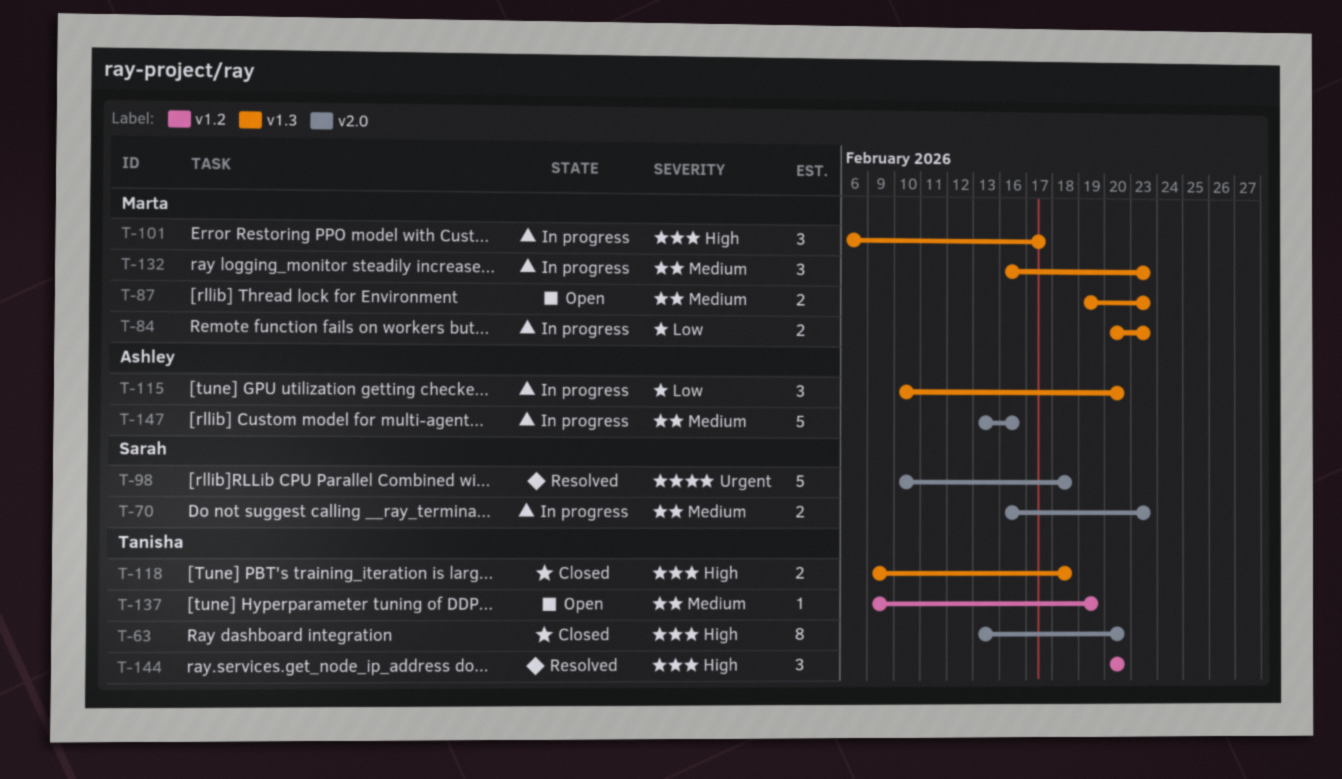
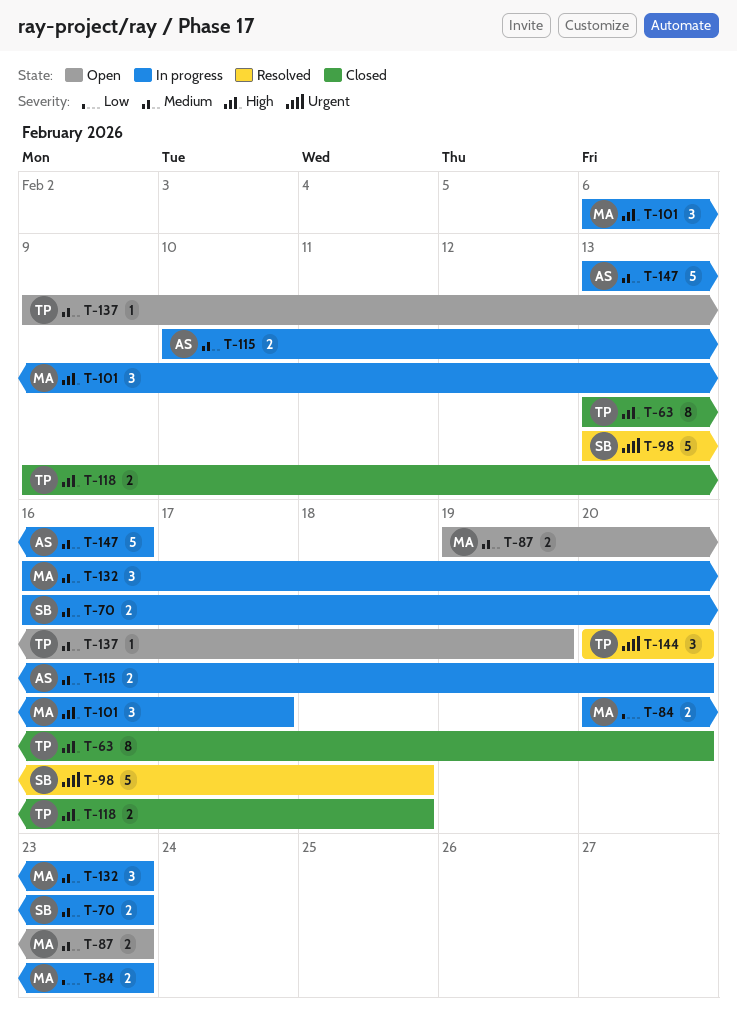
T-98, start: Feb 10 -> Feb 13
T-115, priority: Low -> Medium
T-115, estimate: 3 -> 2
T-144, priority: High -> Urgent

